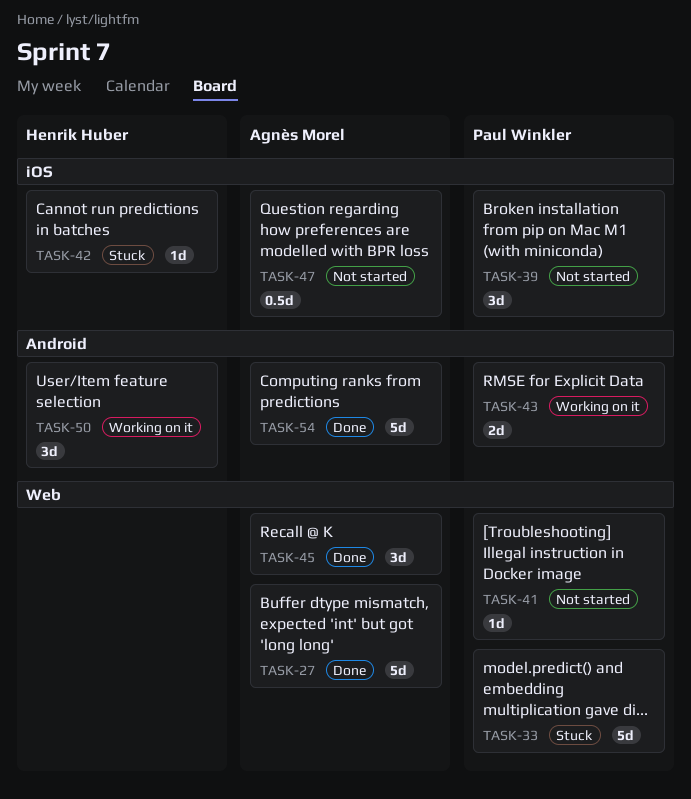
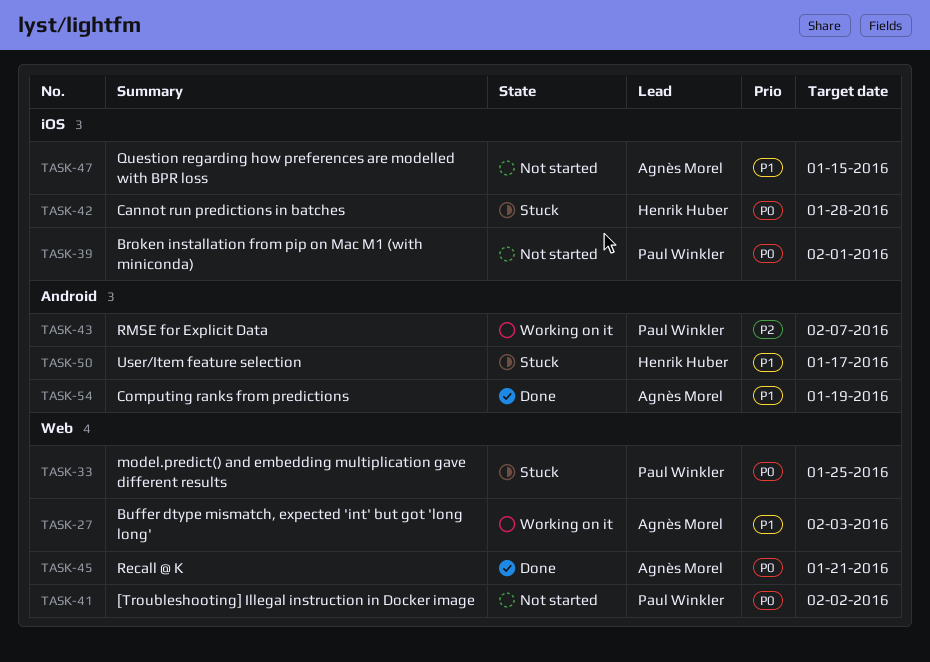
TASK-27, status: Done -> Working on it
TASK-50, status: Working on it -> Stuck

